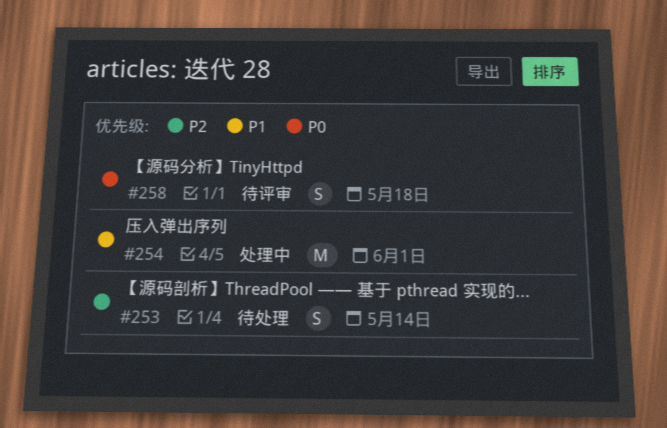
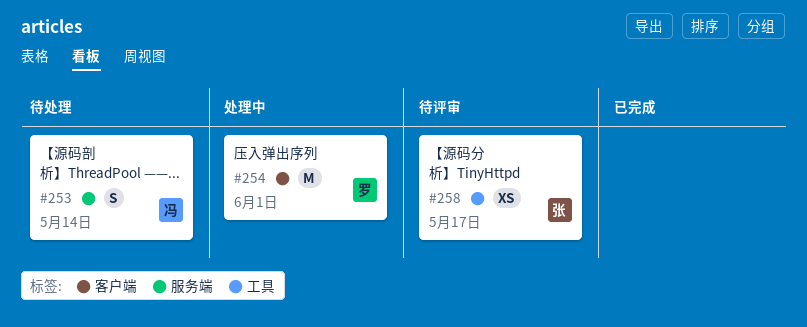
#258, estimate: S -> XS
#258, due: May 18 -> May 17

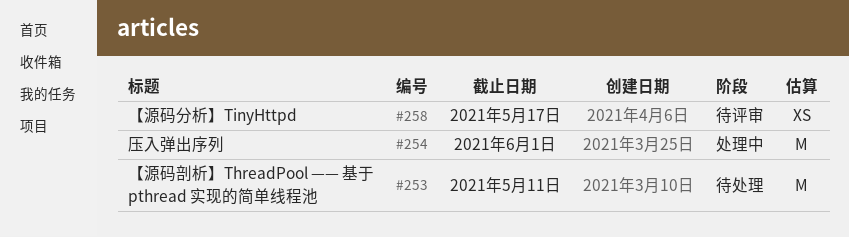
#253, estimate: S -> M
#253, due: May 14 -> May 11

